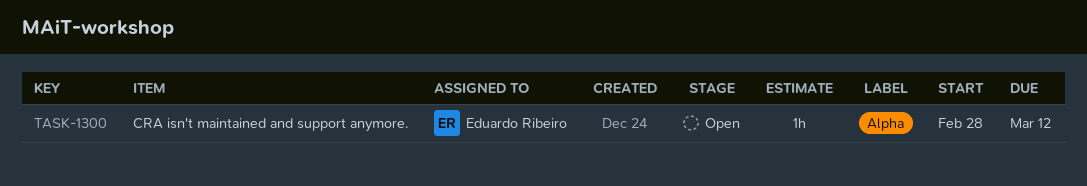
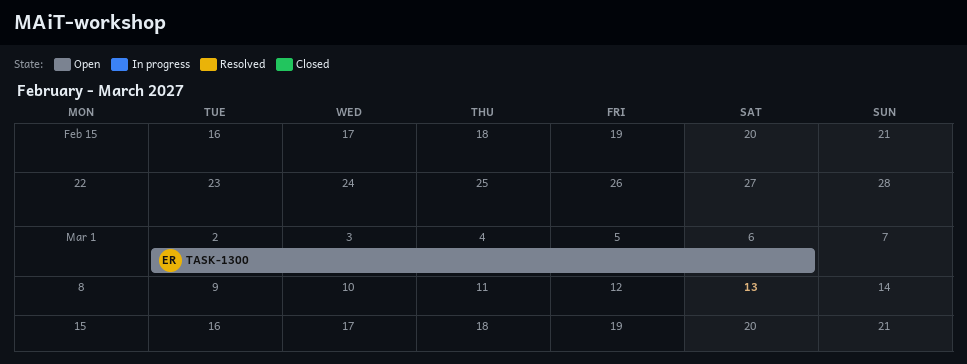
TASK-1300, start: Feb 28 -> Mar 2
TASK-1300, due: Mar 12 -> Mar 6

